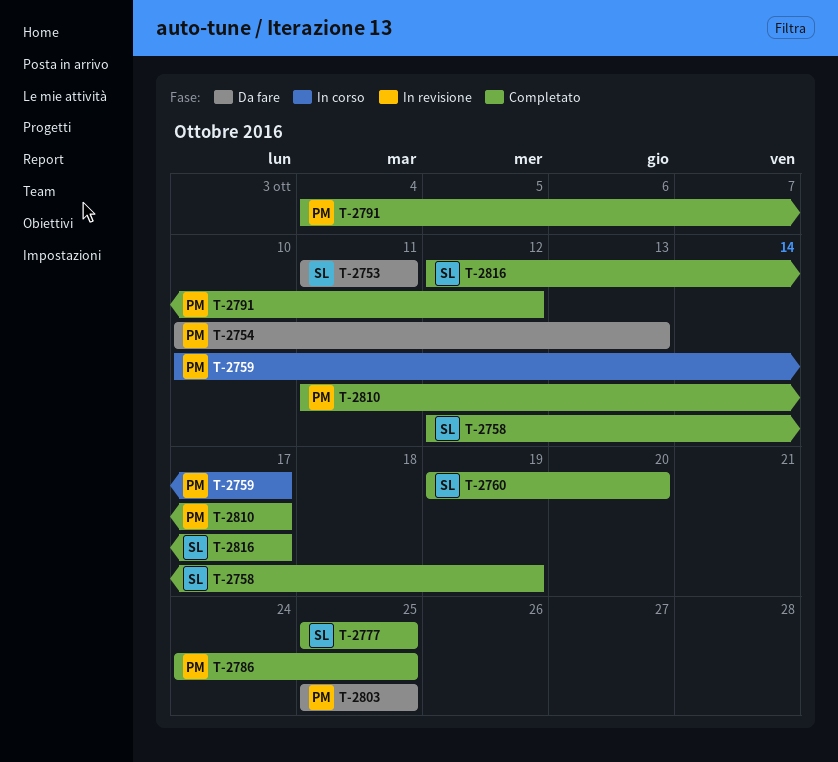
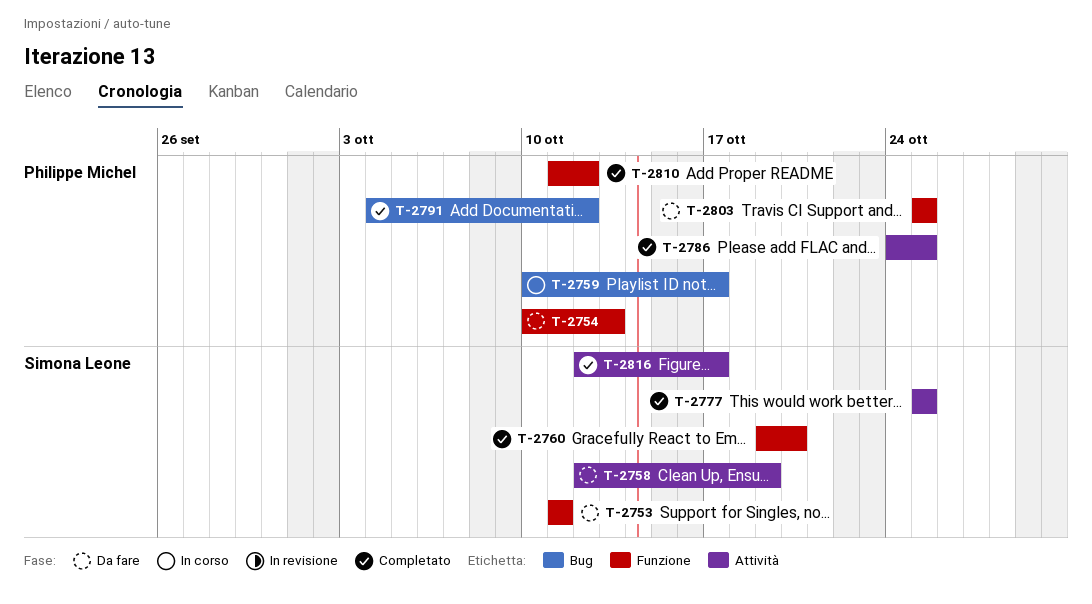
T-2758, status: Completato -> Da fare
T-2810, due: Oct 17 -> Oct 12

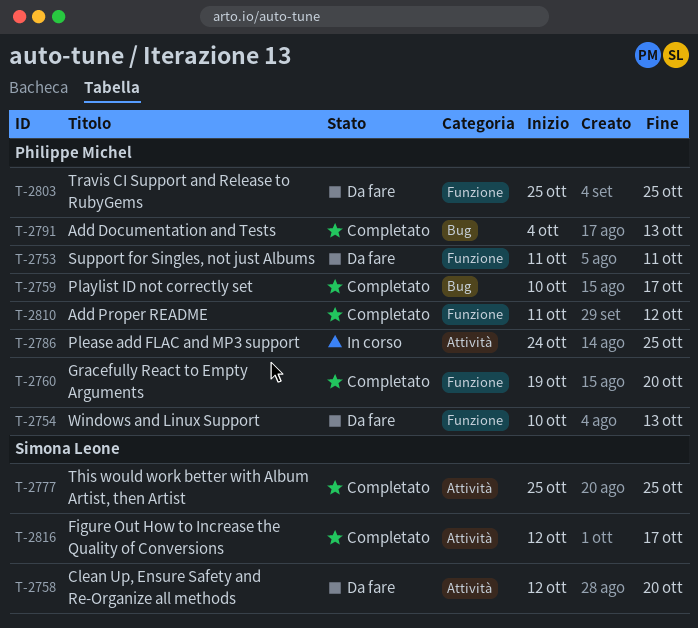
T-2753, owner: Simona Leone -> Philippe Michel
T-2758, due: Oct 19 -> Oct 20
T-2759, status: In corso -> Completato
T-2760, owner: Simona Leone -> Philippe Michel
T-2786, status: Completato -> In corso
T-2791, due: Oct 12 -> Oct 13

